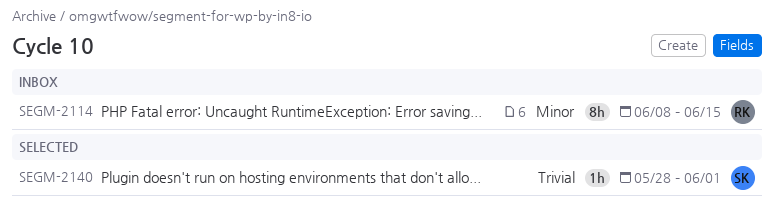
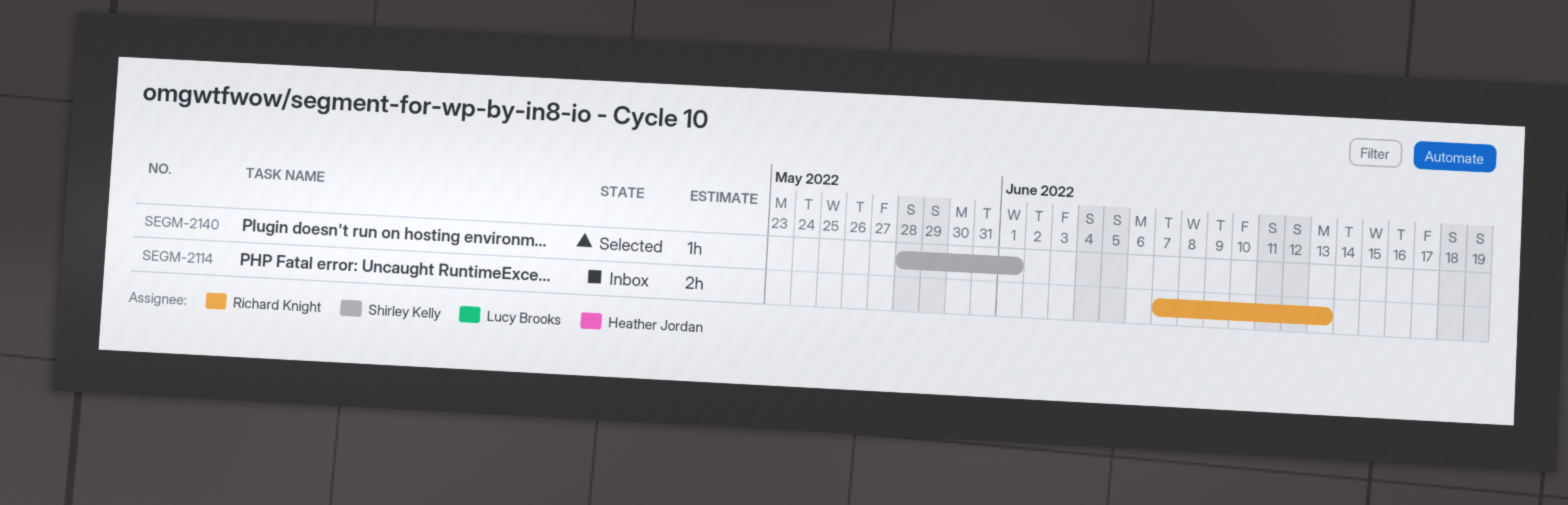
SEGM-2114, estimate: 8h -> 2h
SEGM-2114, start: Jun 8 -> Jun 7
SEGM-2114, due: Jun 15 -> Jun 13

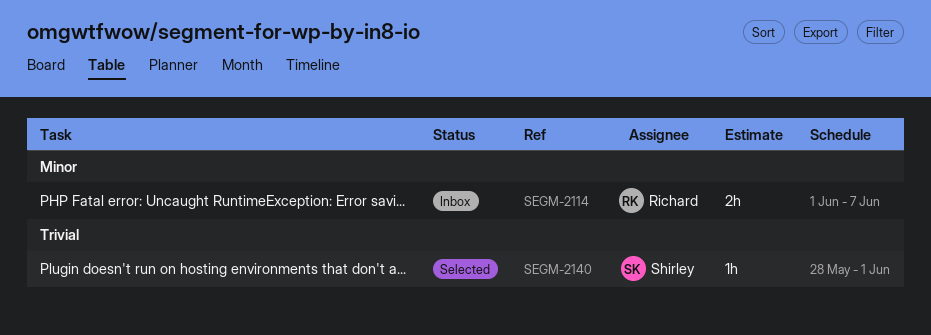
SEGM-2114, start: Jun 7 -> Jun 1
SEGM-2114, due: Jun 13 -> Jun 7

